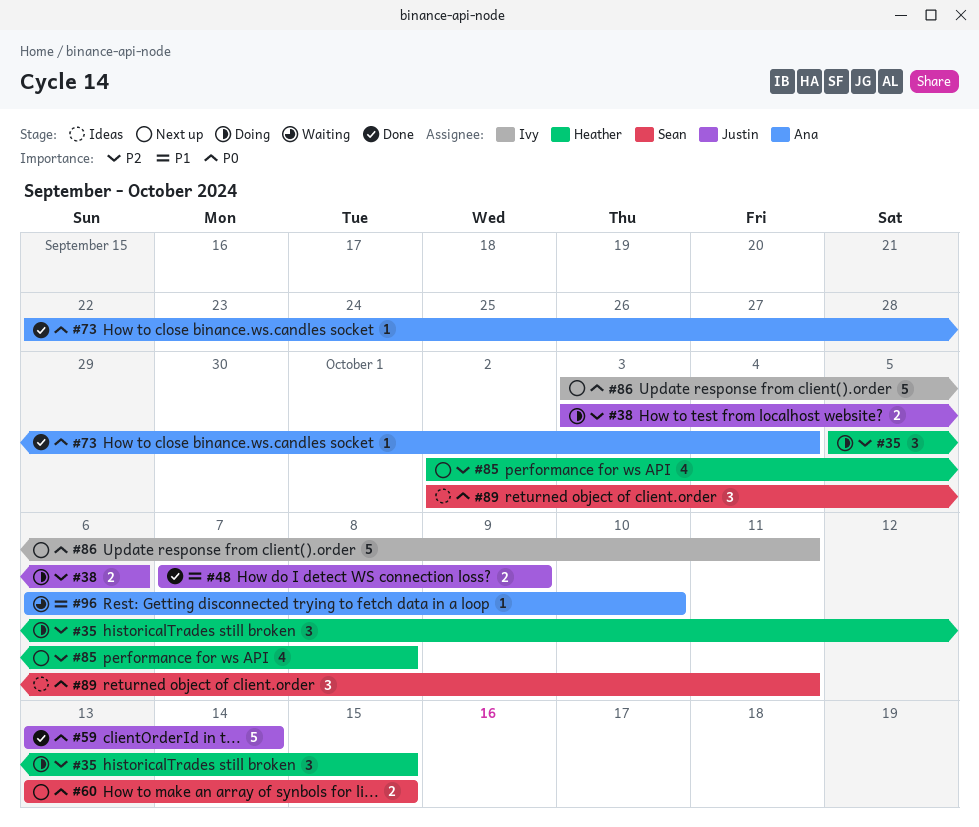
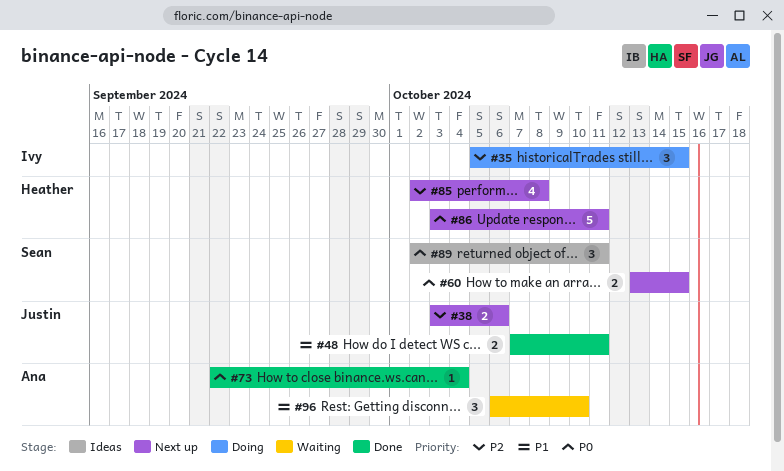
#35, owner: Heather -> Ivy
#38, status: Doing -> Next up
#48, due: Oct 9 -> Oct 11
#59: present -> none
#86, owner: Ivy -> Heather
#96, estimate: 1 -> 3

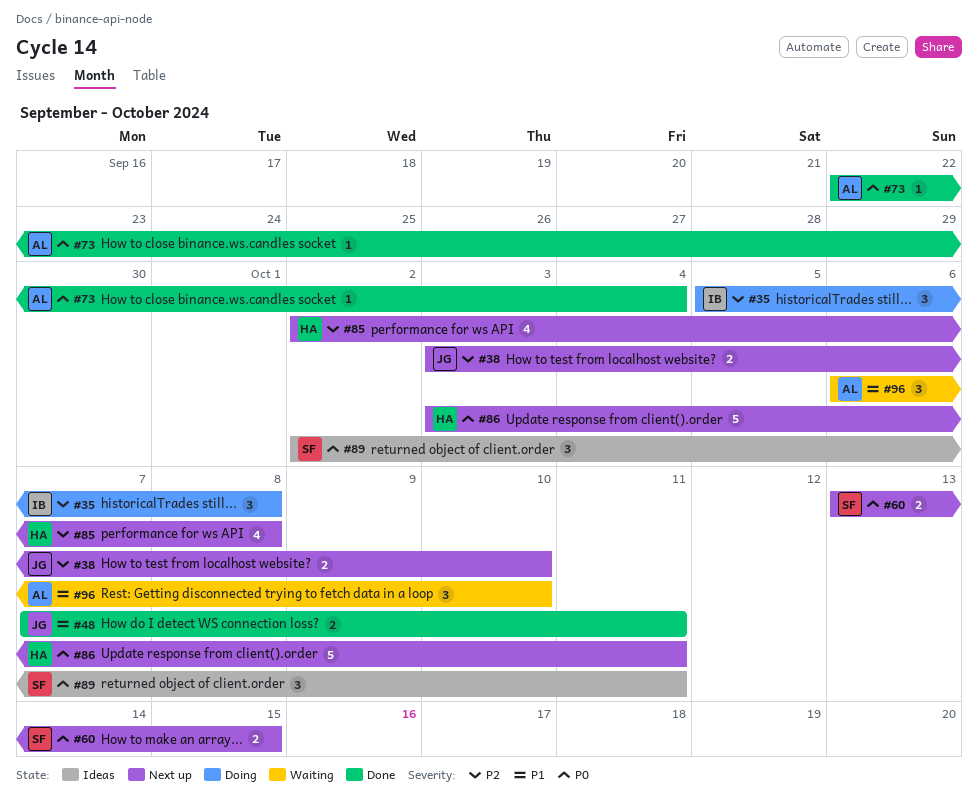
#35, due: Oct 15 -> Oct 8
#38, due: Oct 6 -> Oct 10

